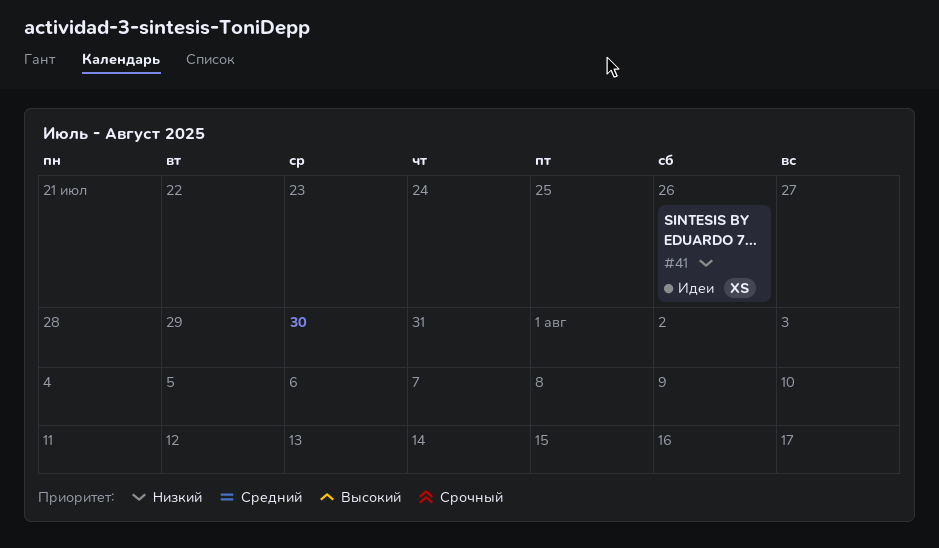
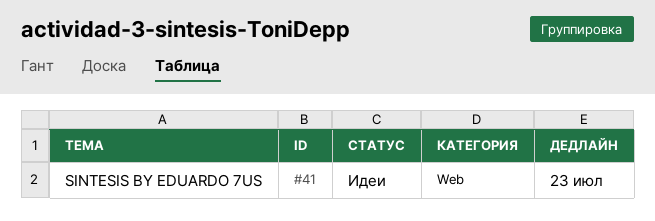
#41, due: Jul 26 -> Jul 23

